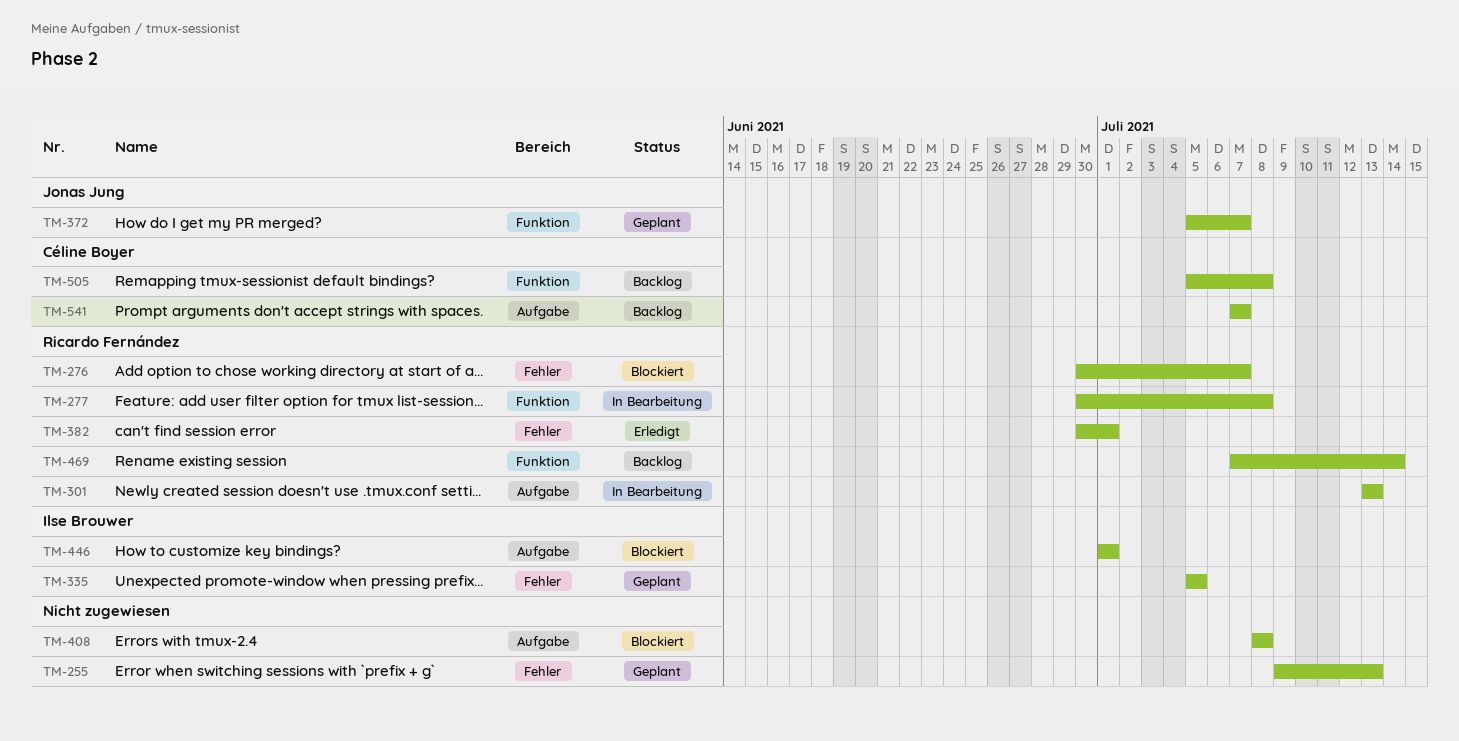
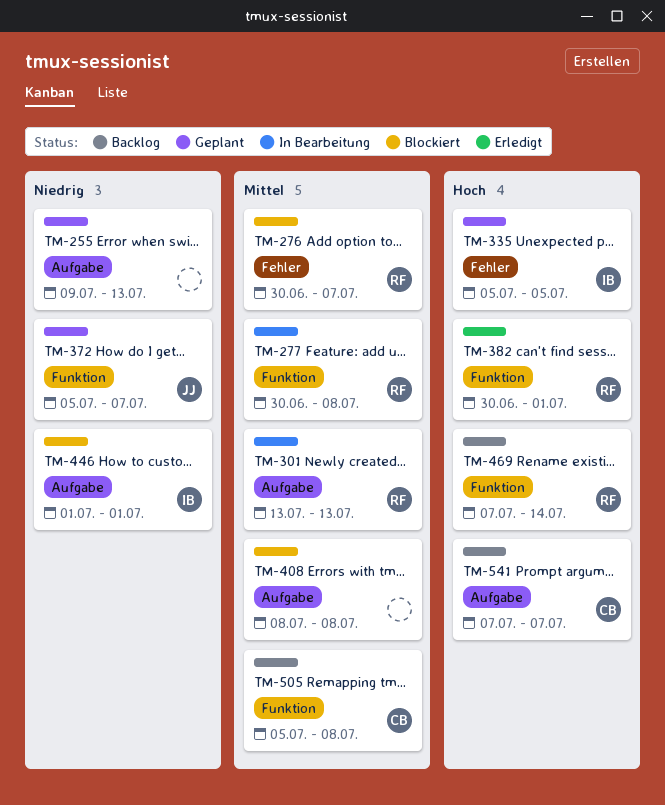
TM-255, label: Fehler -> Aufgabe
TM-382, label: Fehler -> Funktion

